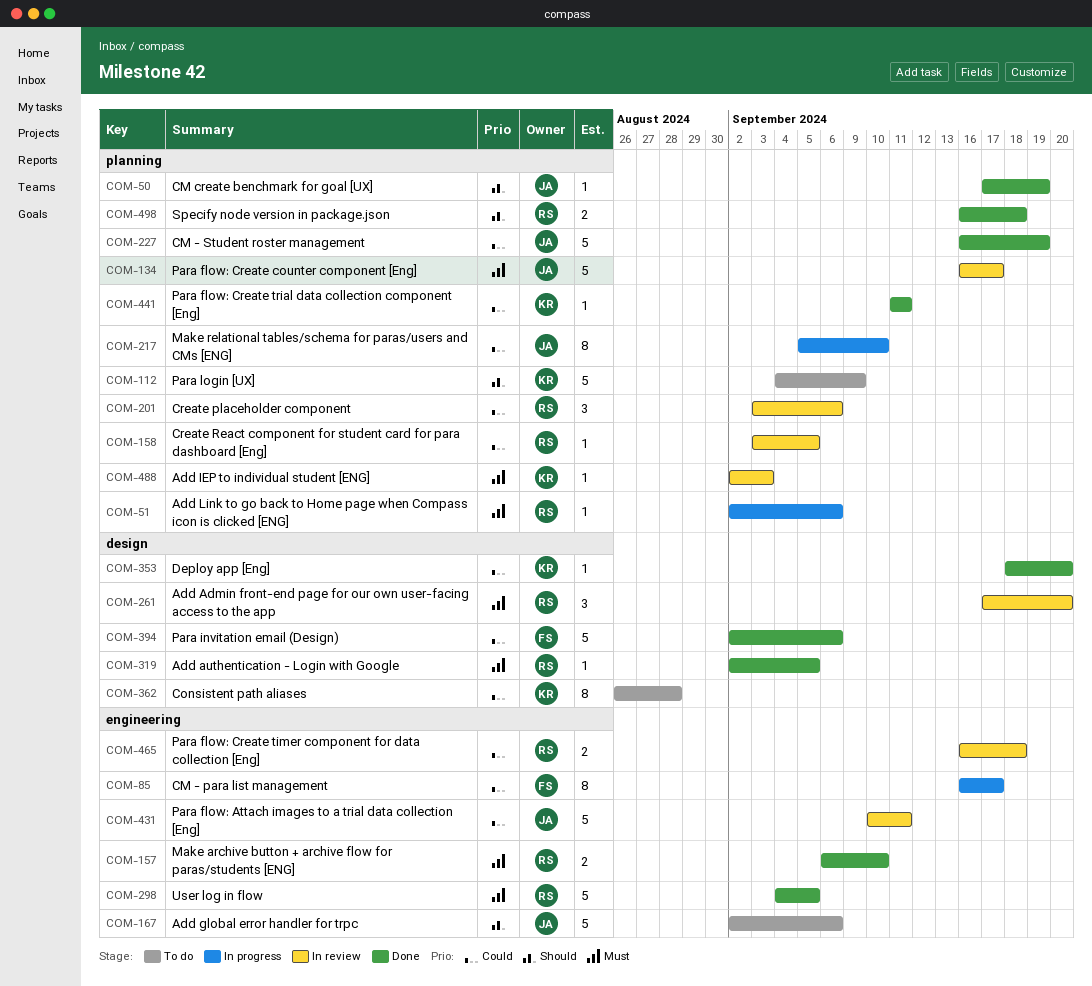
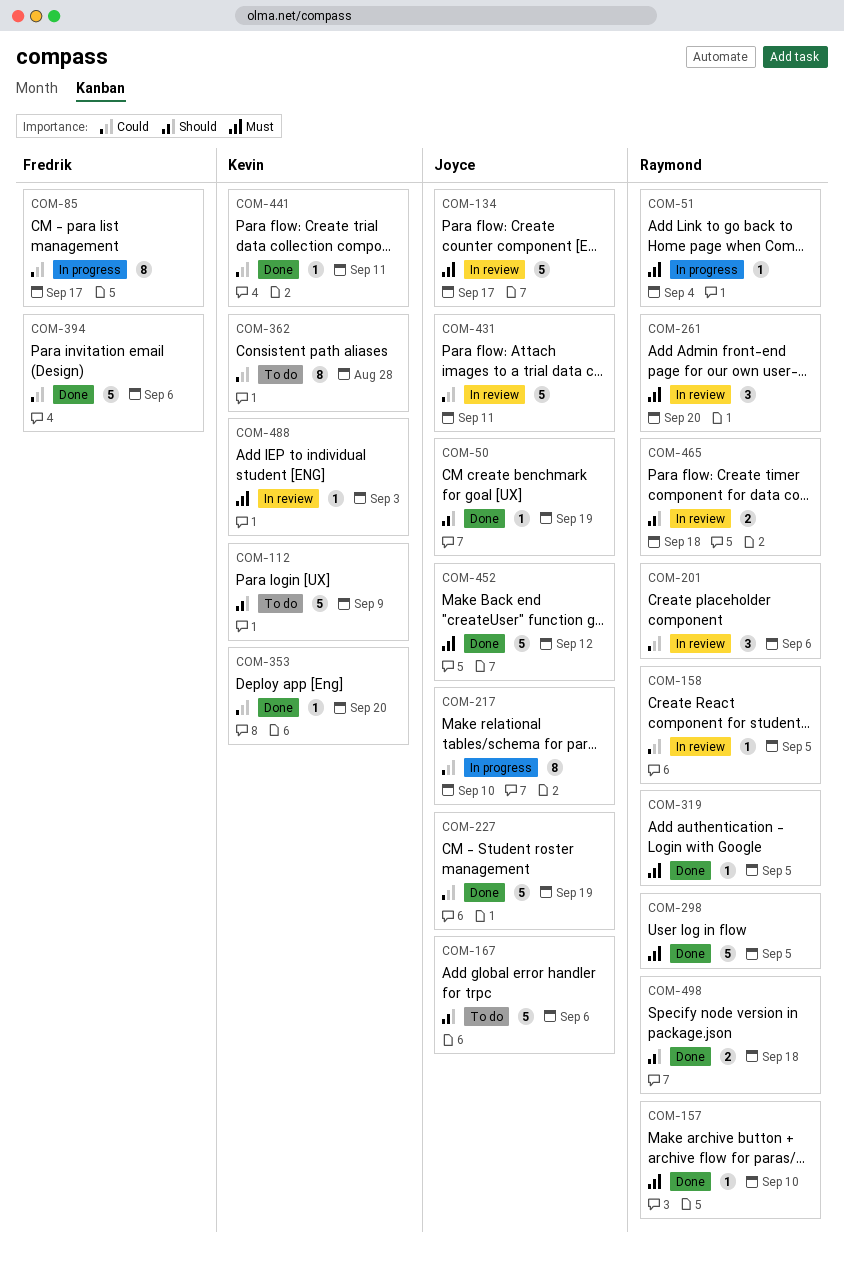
COM-51, due: Sep 6 -> Sep 4
COM-157, estimate: 2 -> 1
COM-452: none -> present
COM-465, priority: Could -> Should

